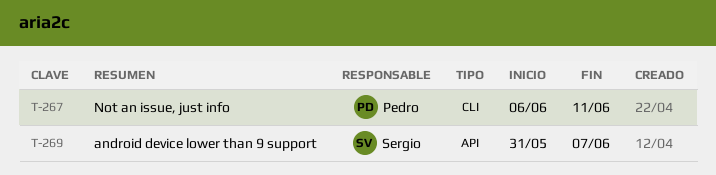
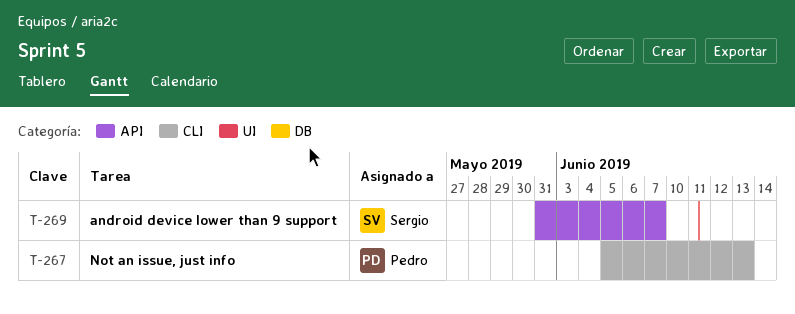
T-267, start: Jun 6 -> Jun 5
T-267, due: Jun 11 -> Jun 13

